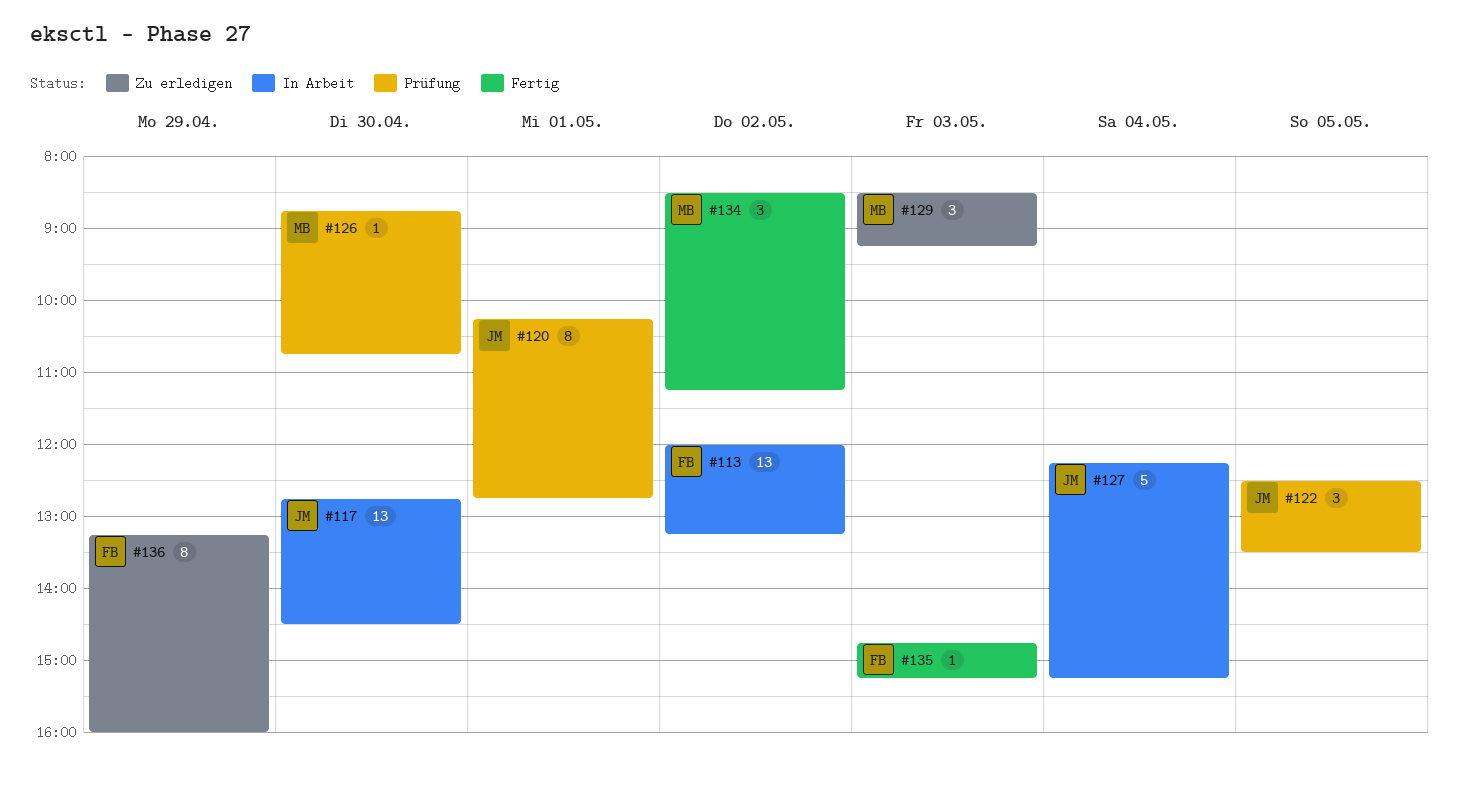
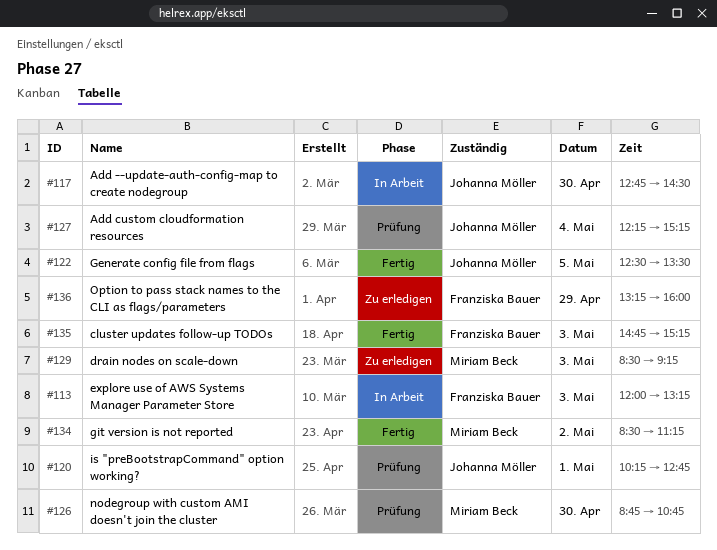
#113, day: May 2 -> May 3
#122, status: Prüfung -> Fertig
#127, status: In Arbeit -> Prüfung

